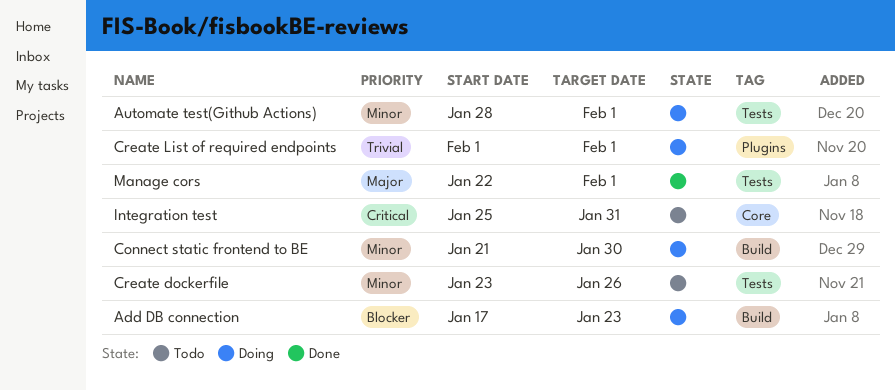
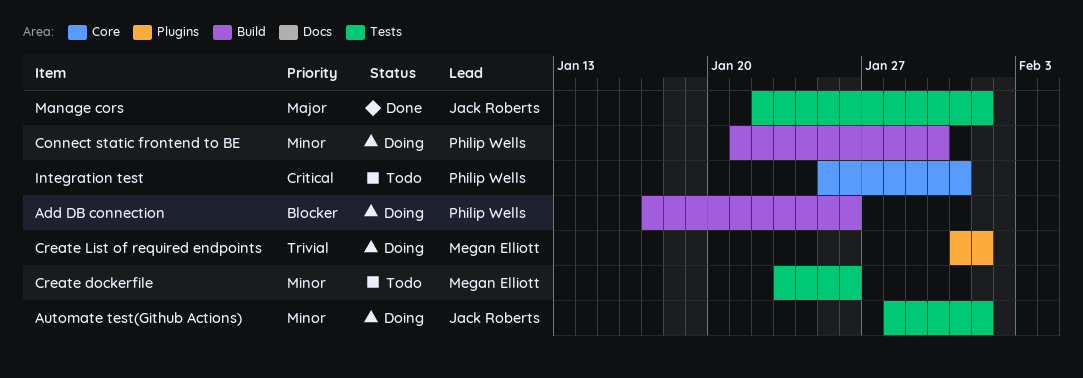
Add DB connection, due: Jan 23 -> Jan 26
Create List of required endpoints, start: Feb 1 -> Jan 31

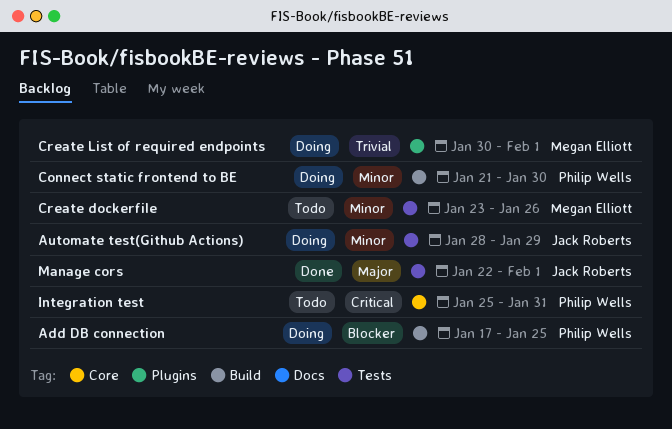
Add DB connection, due: Jan 26 -> Jan 25
Automate test(Github Actions), due: Feb 1 -> Jan 29
Create List of required endpoints, start: Jan 31 -> Jan 30

